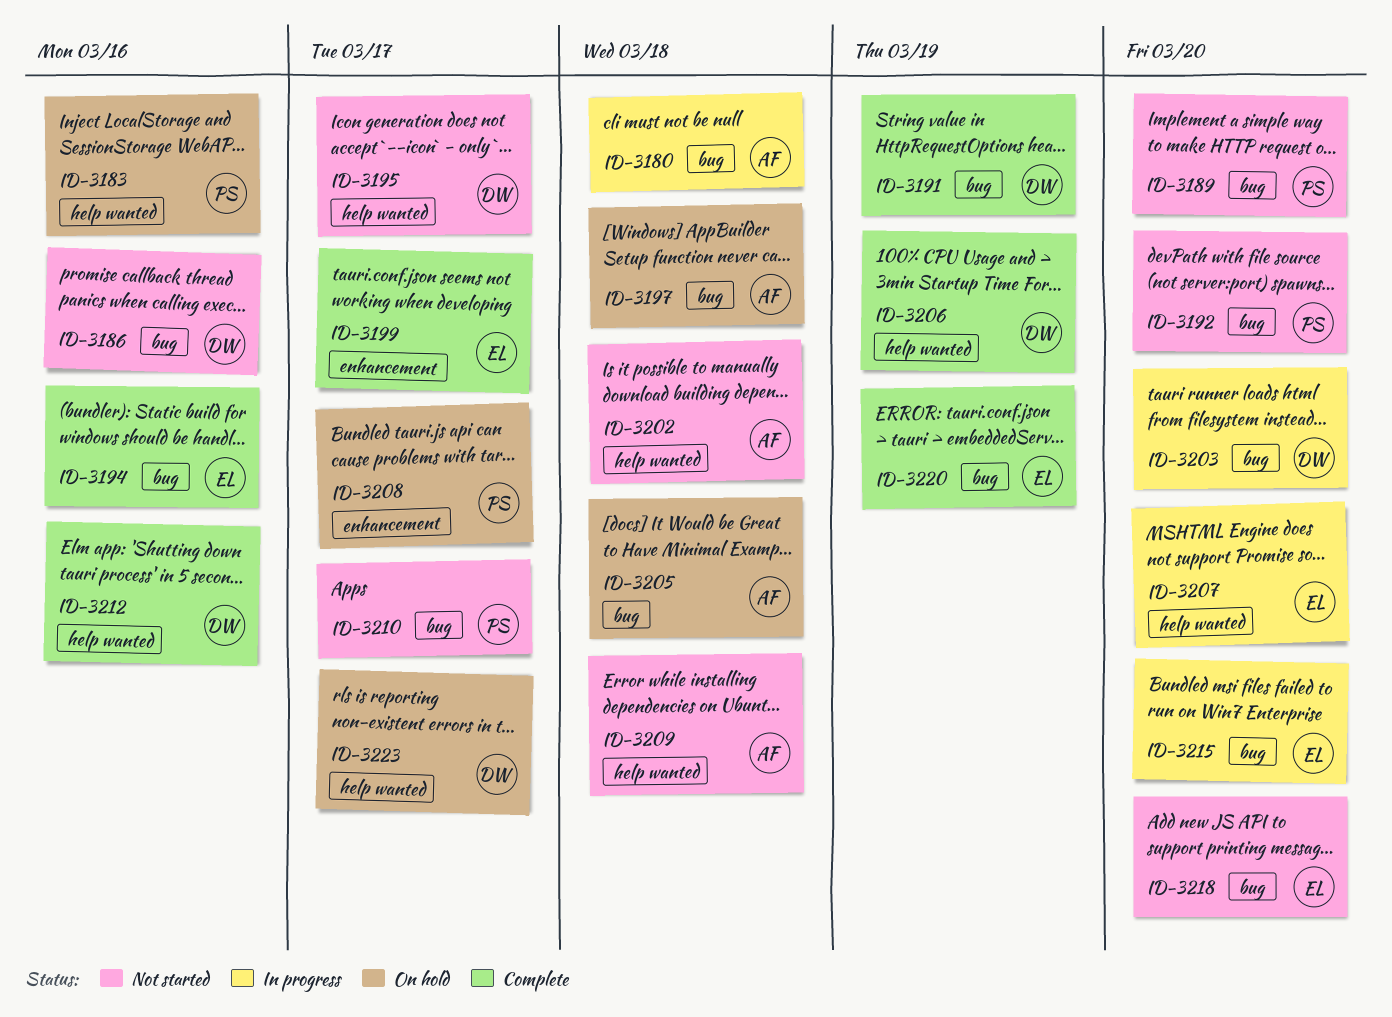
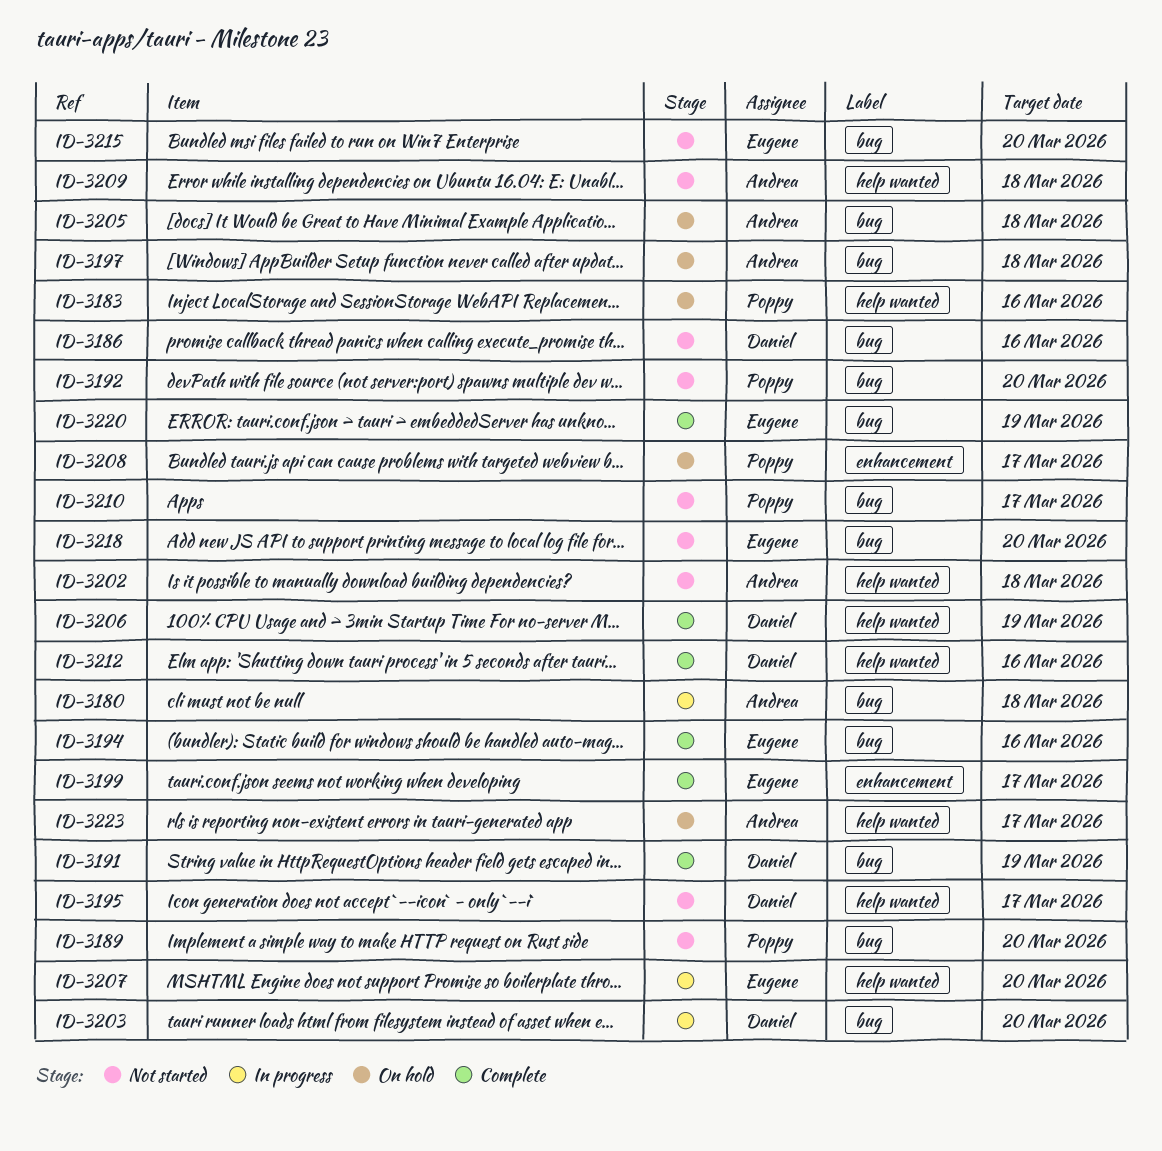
ID-3215, status: In progress -> Not started
ID-3223, owner: Daniel -> Andrea

